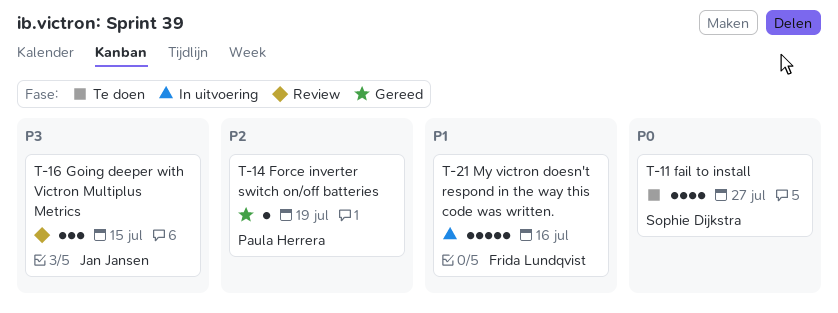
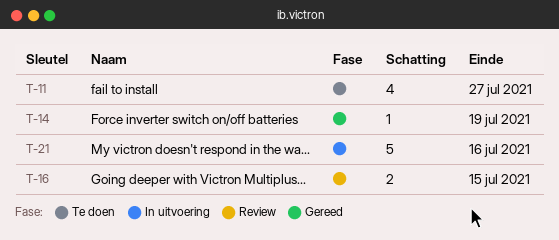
T-16, estimate: 3 -> 2

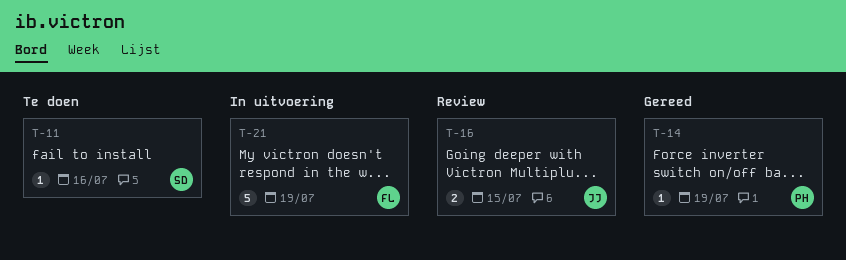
T-11, estimate: 4 -> 1
T-11, due: Jul 27 -> Jul 16
T-21, due: Jul 16 -> Jul 19

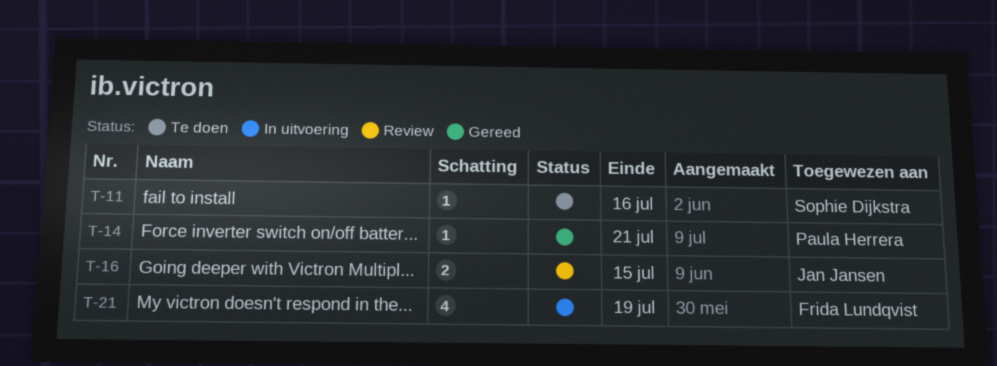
T-14, due: Jul 19 -> Jul 21
T-21, estimate: 5 -> 4

